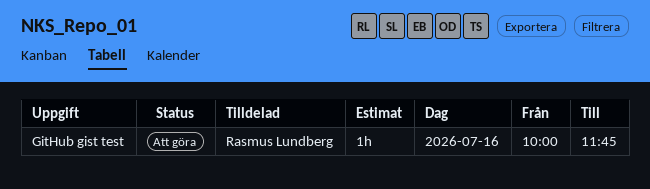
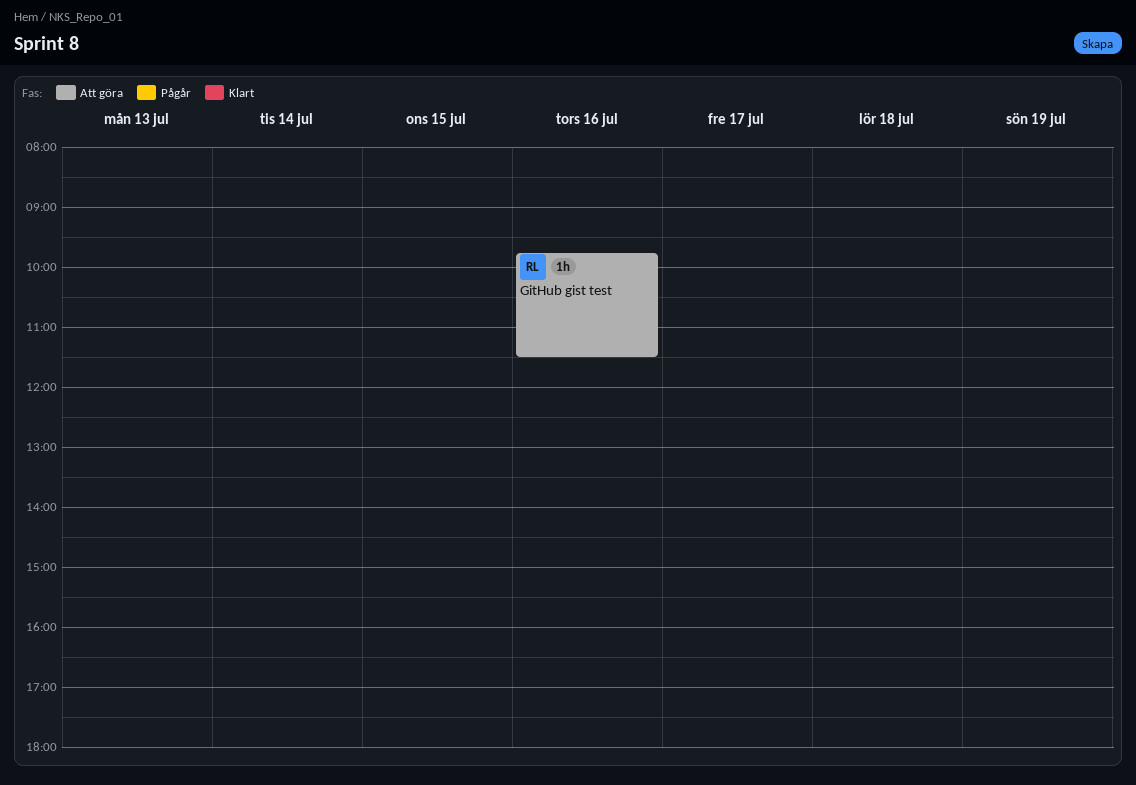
GitHub gist test, begins: 10:00 -> 09:45
GitHub gist test, ends: 11:45 -> 11:30

